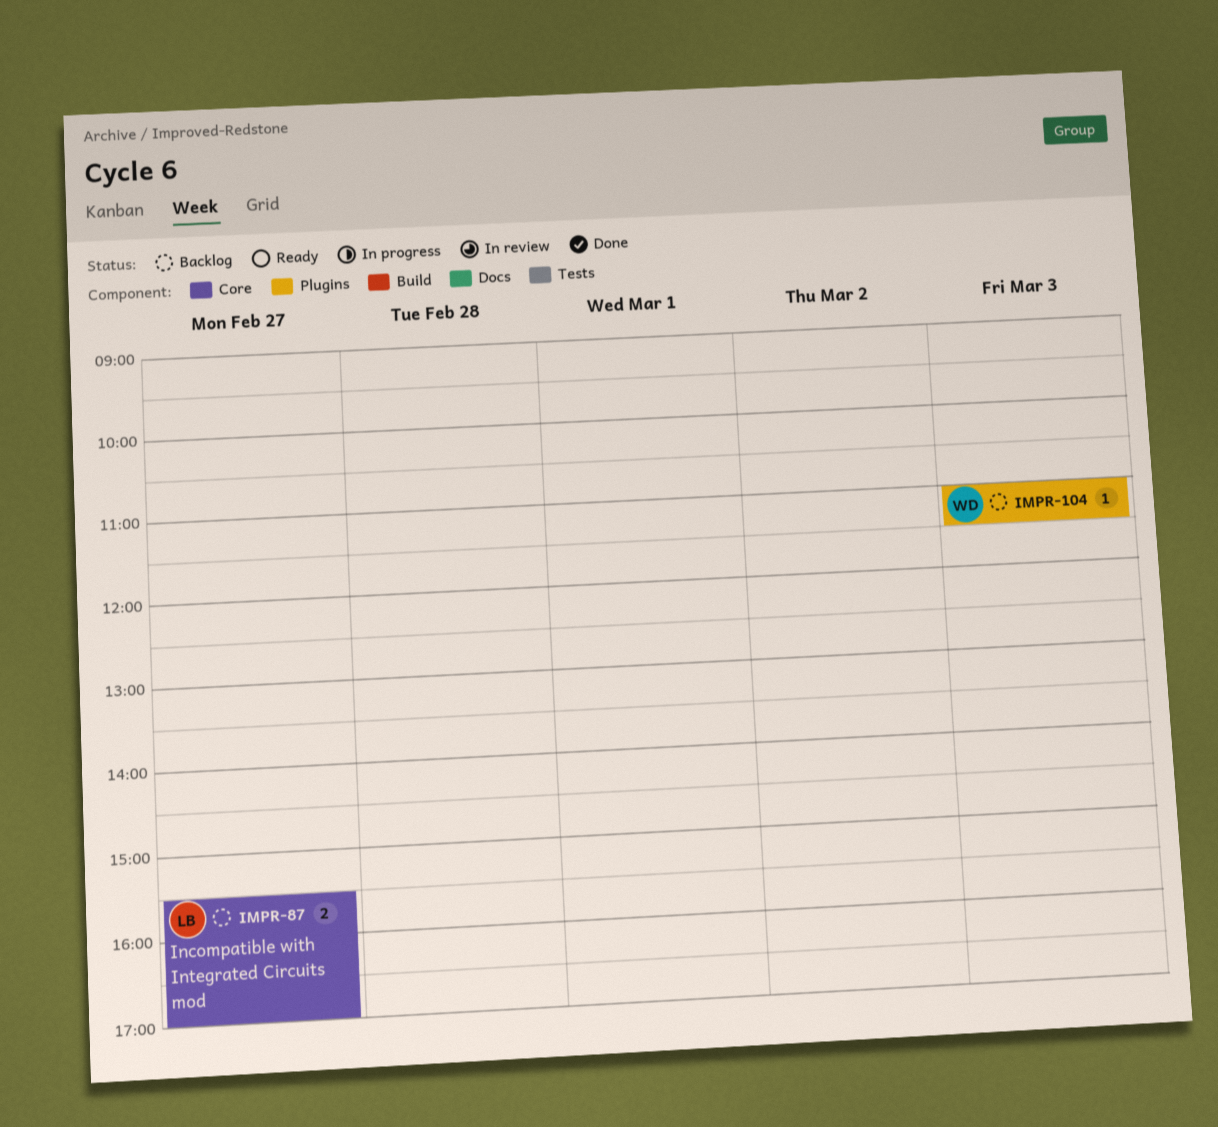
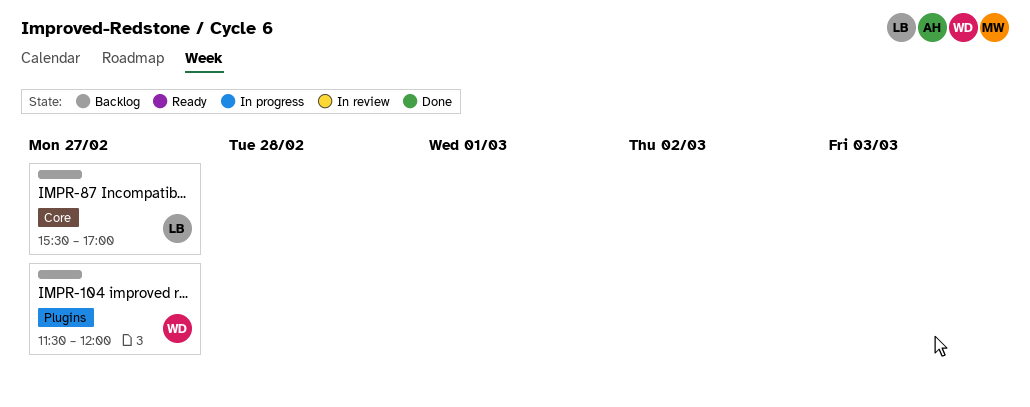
IMPR-104, day: Mar 3 -> Feb 27
IMPR-104, begins: 11:00 -> 11:30
IMPR-104, ends: 11:30 -> 12:00

